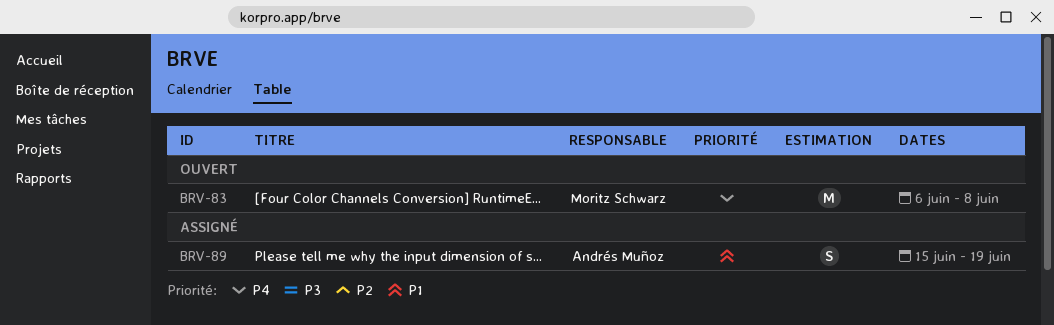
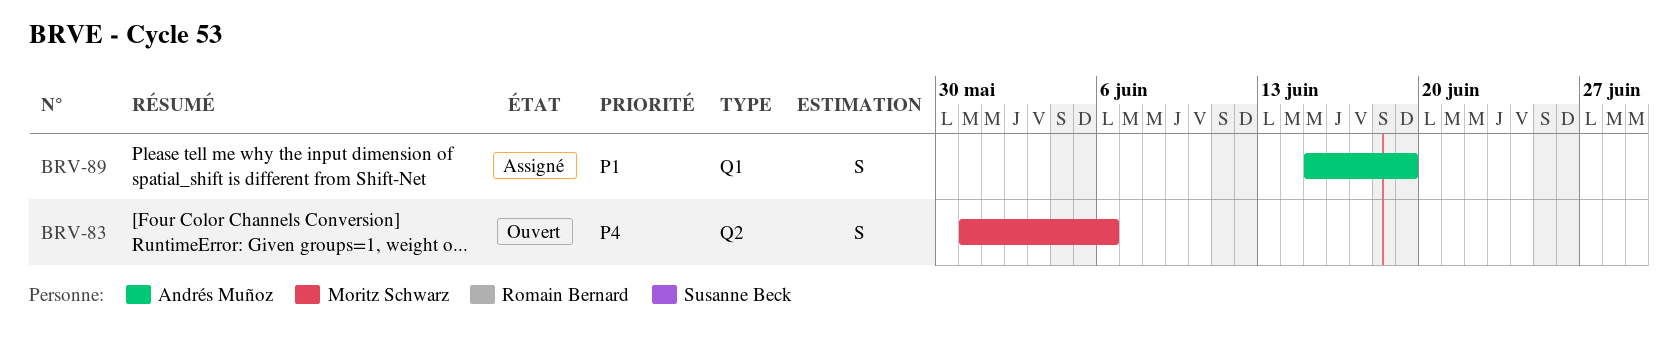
BRV-83, estimate: M -> S
BRV-83, start: Jun 6 -> May 31
BRV-83, due: Jun 8 -> Jun 6

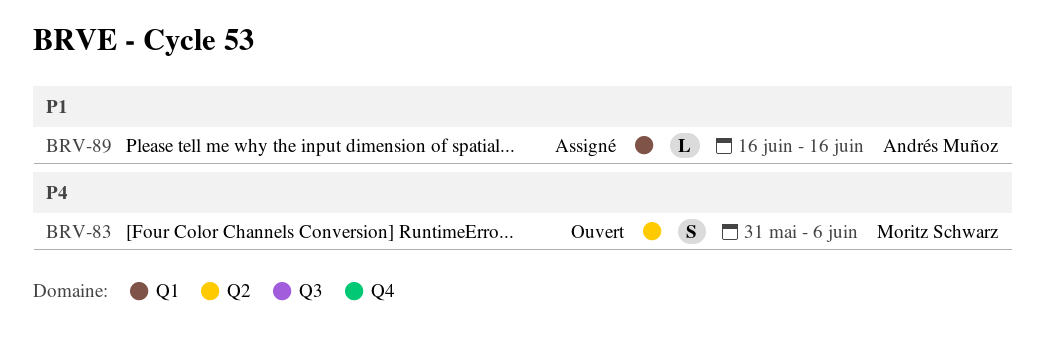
BRV-89, estimate: S -> L
BRV-89, start: Jun 15 -> Jun 16
BRV-89, due: Jun 19 -> Jun 16

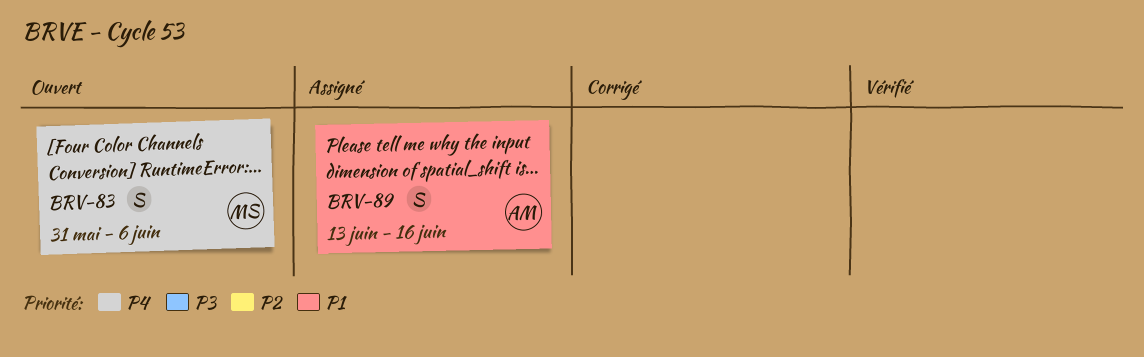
BRV-89, estimate: L -> S
BRV-89, start: Jun 16 -> Jun 13

